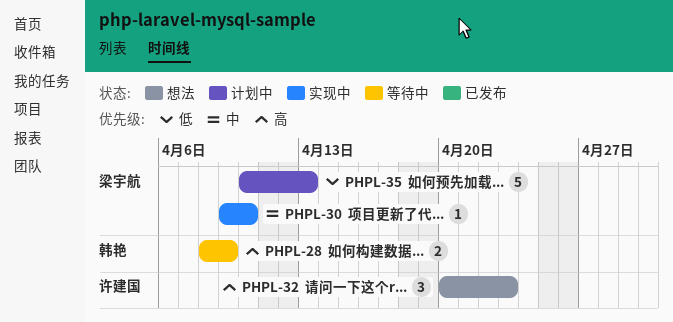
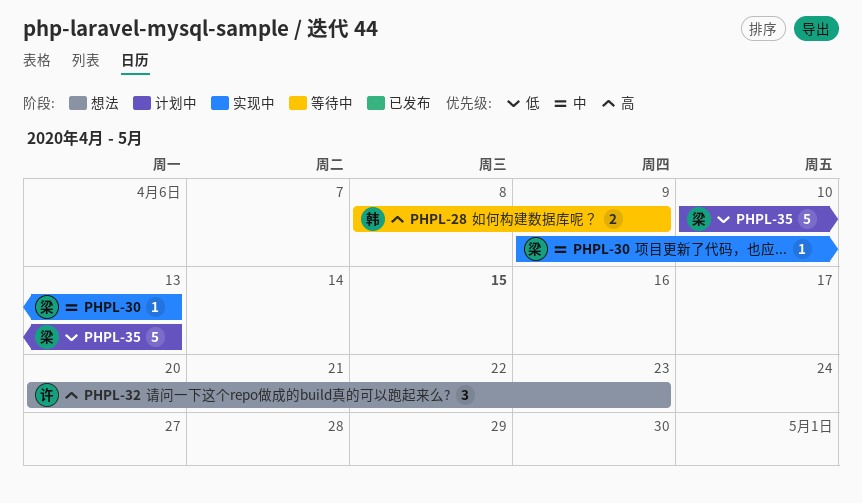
PHPL-30, due: Apr 10 -> Apr 13

